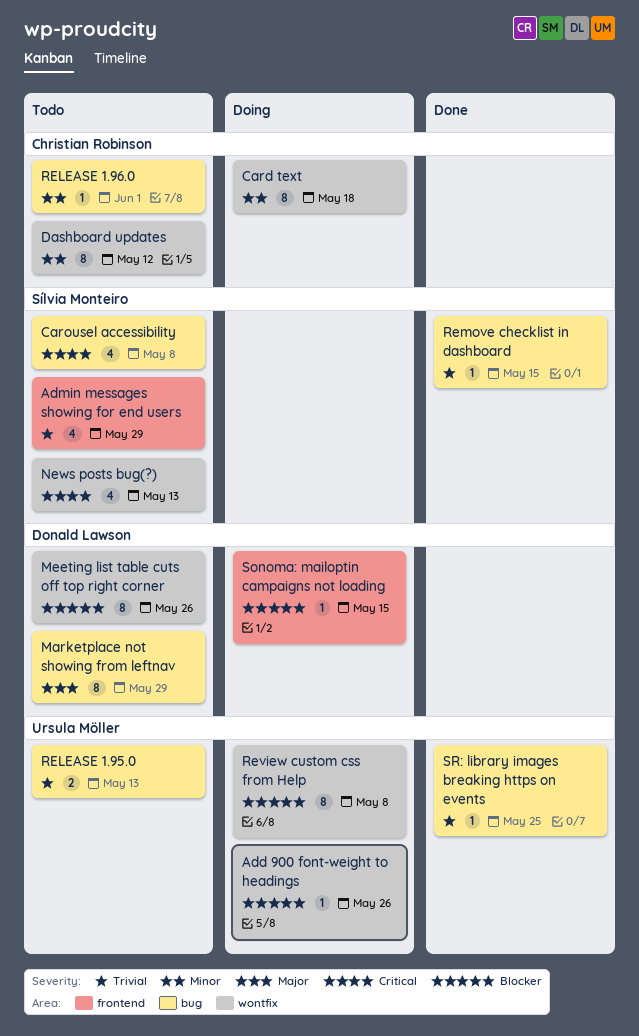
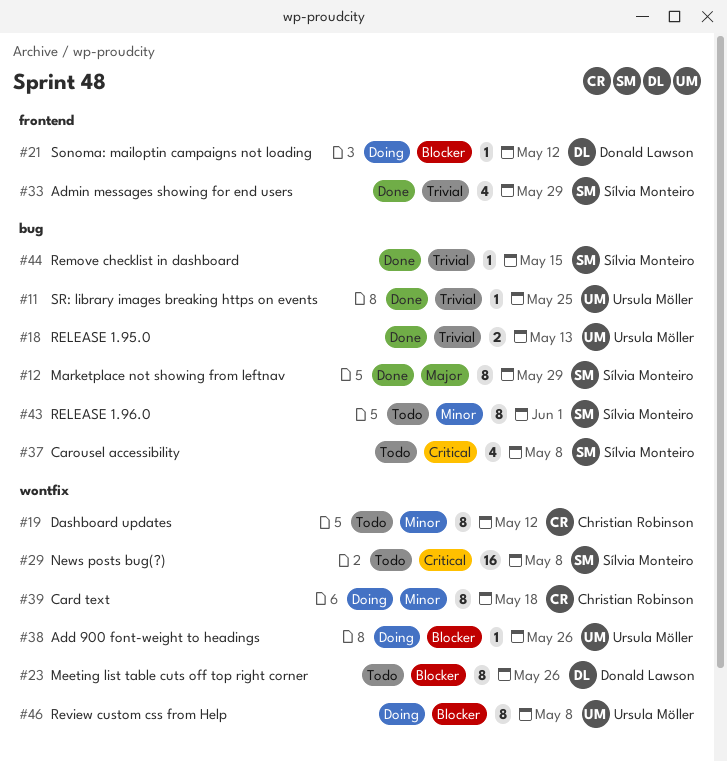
Admin messages showing for end users, status: Todo -> Done
Marketplace not showing from leftnav, status: Todo -> Done
Marketplace not showing from leftnav, owner: Donald Lawson -> Sílvia Monteiro
News posts bug(?), estimate: 4 -> 16
News posts bug(?), due: May 13 -> May 8
RELEASE 1.95.0, status: Todo -> Done
RELEASE 1.96.0, owner: Christian Robinson -> Sílvia Monteiro
RELEASE 1.96.0, estimate: 1 -> 8
Sonoma: mailoptin campaigns not loading, due: May 15 -> May 12

